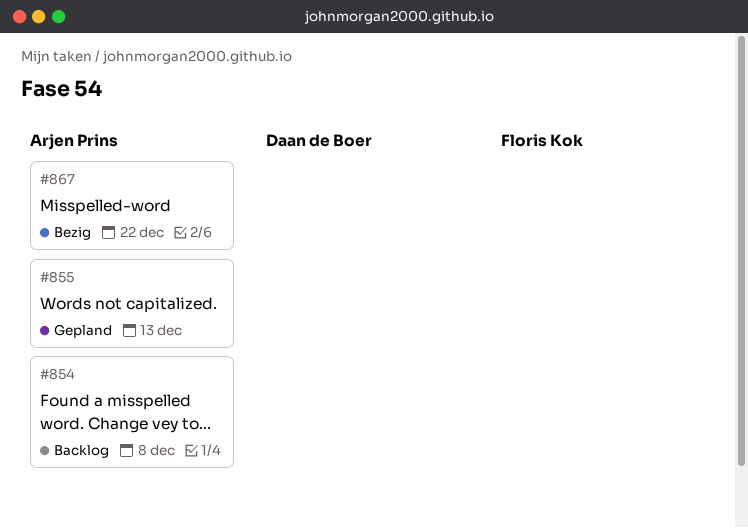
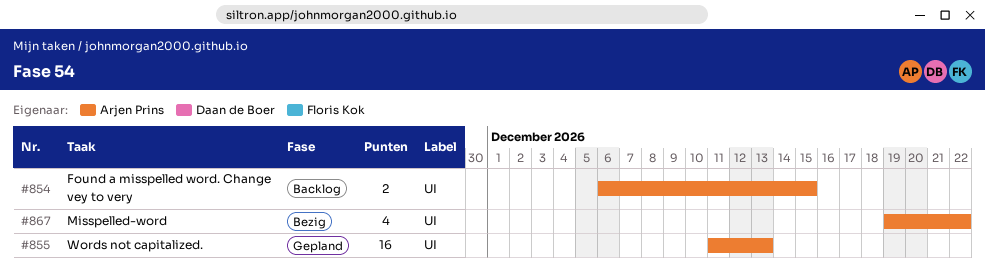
#854, due: Dec 8 -> Dec 15

